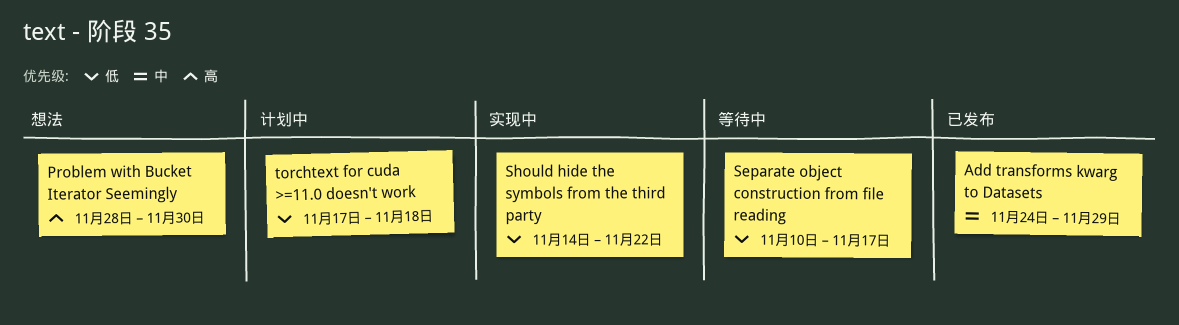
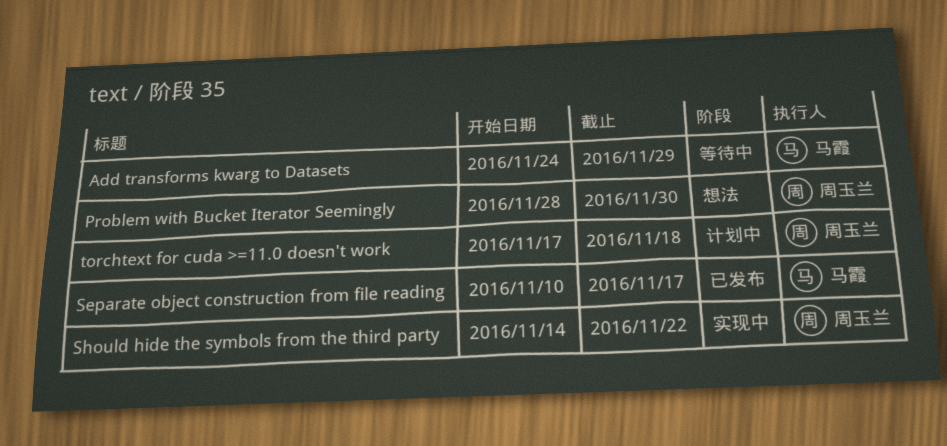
Add transforms kwarg to Datasets, status: 已发布 -> 等待中
Separate object construction from file reading, status: 等待中 -> 已发布

